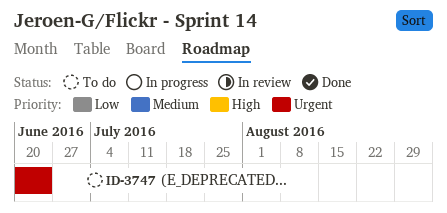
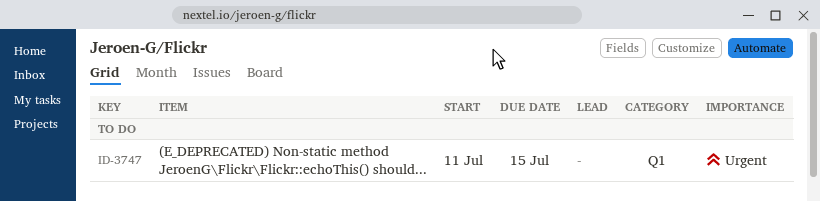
ID-3747, start: Jun 20 -> Jul 11
ID-3747, due: Jun 24 -> Jul 15

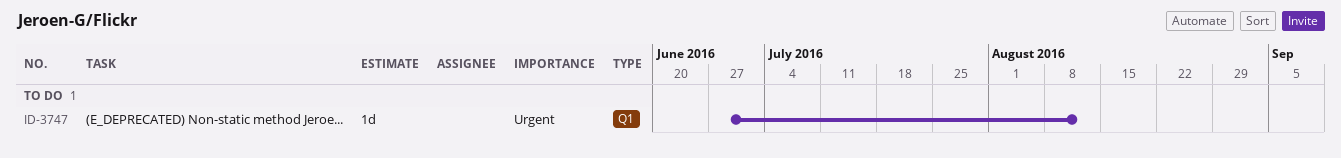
ID-3747, start: Jul 11 -> Jun 27
ID-3747, due: Jul 15 -> Aug 12

